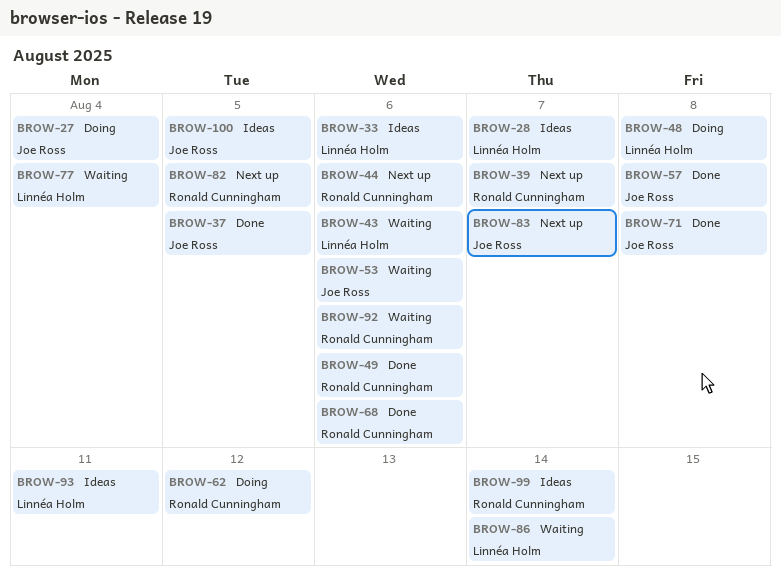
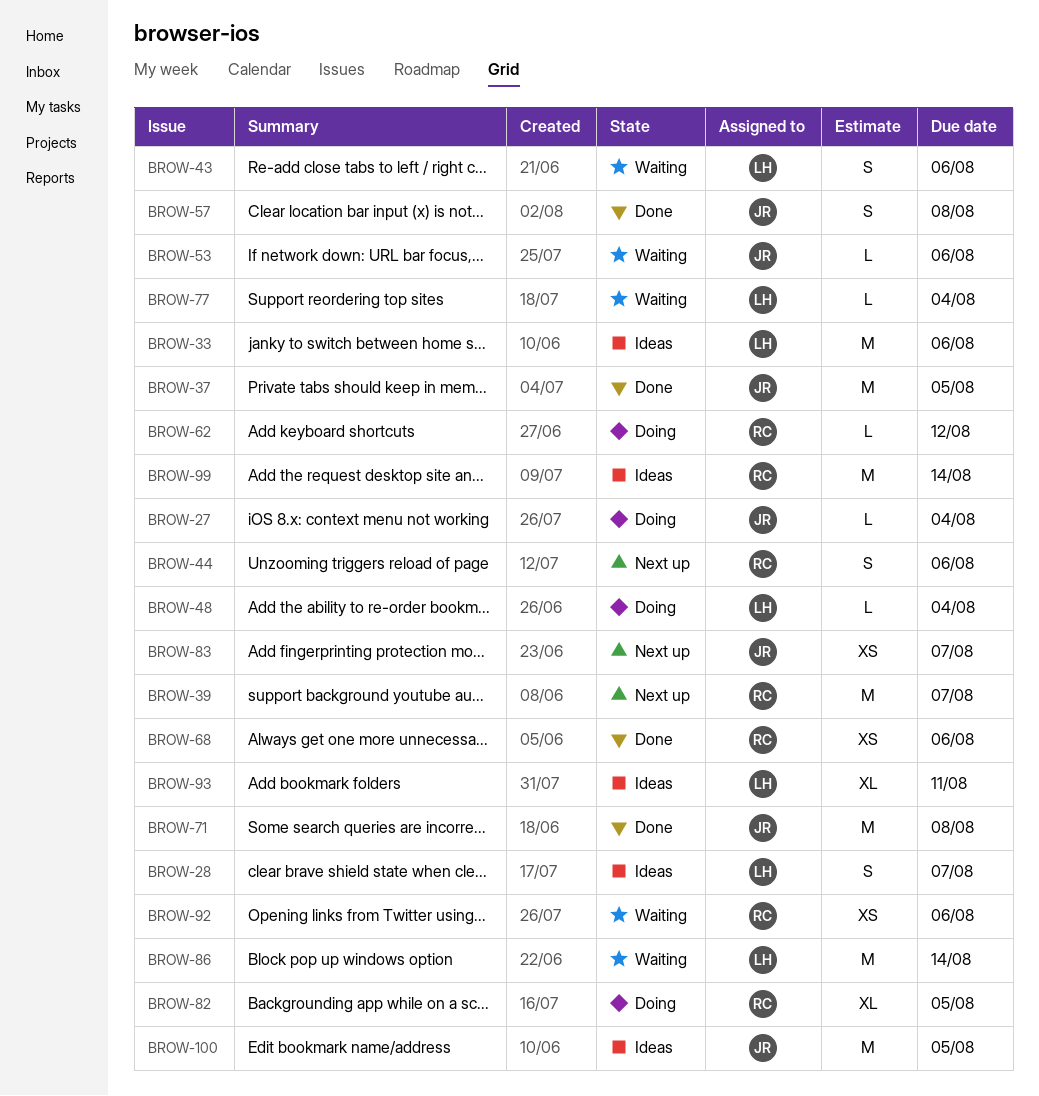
BROW-48, due: Aug 8 -> Aug 4
BROW-49: present -> none
BROW-82, status: Next up -> Doing

